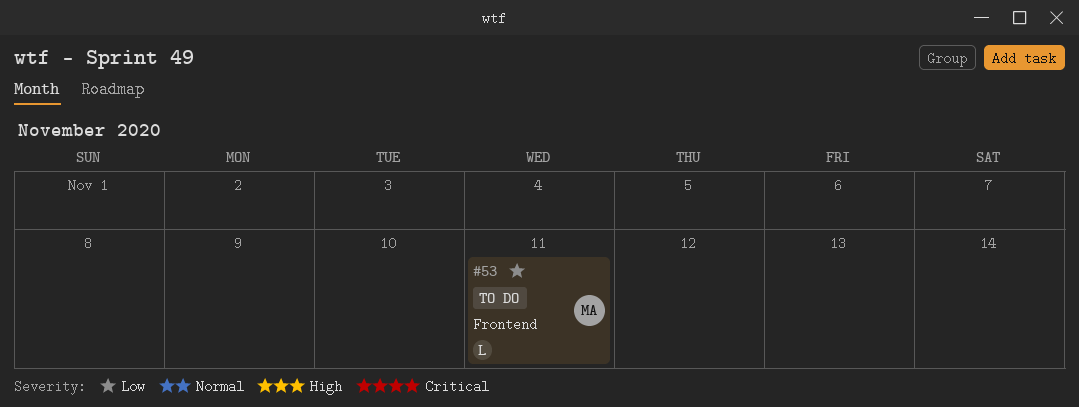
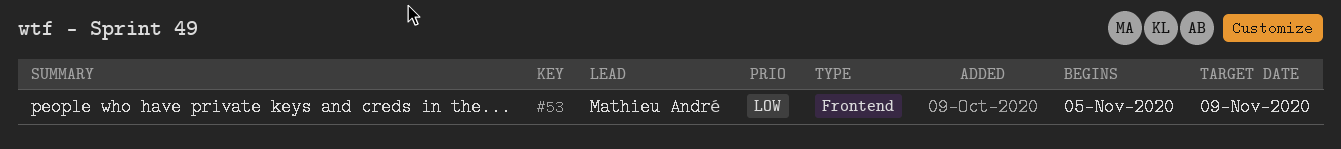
#53, due: Nov 11 -> Nov 9

